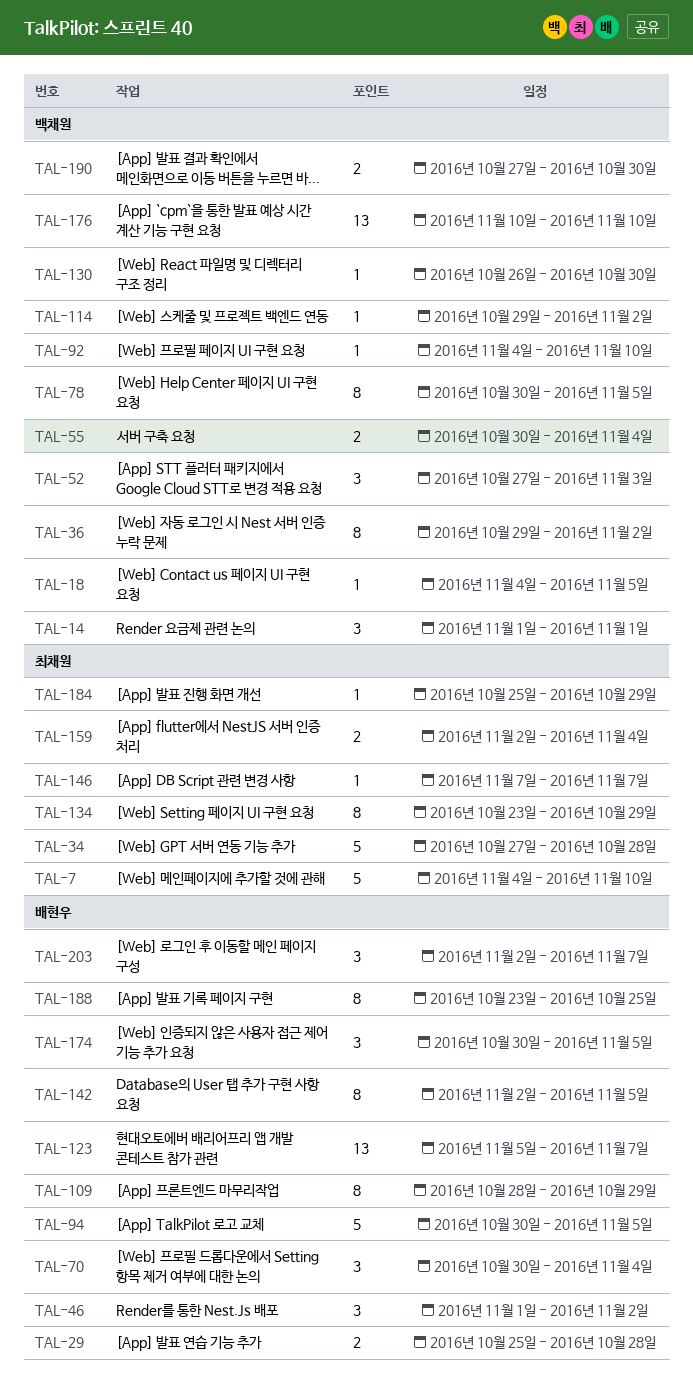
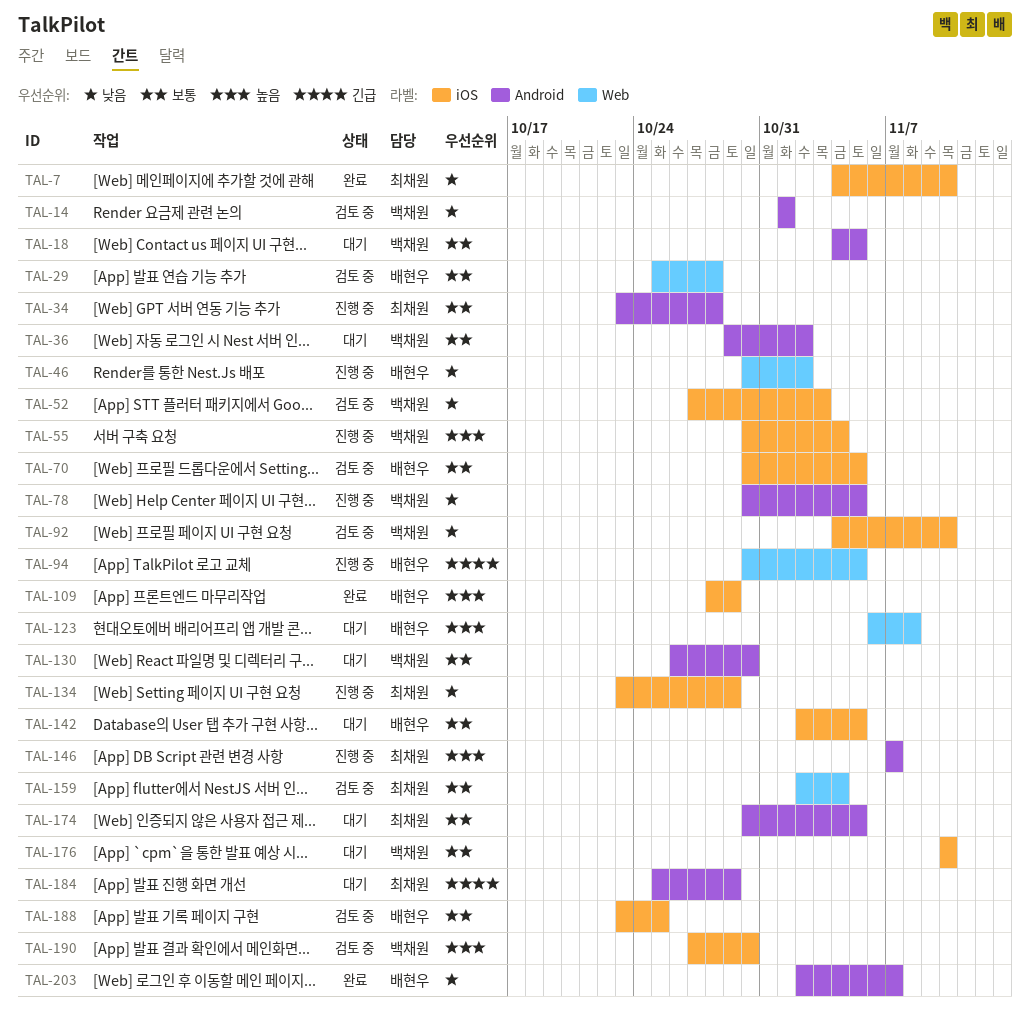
TAL-34, start: Oct 27 -> Oct 23
TAL-46, start: Nov 1 -> Oct 30
TAL-70, due: Nov 4 -> Nov 5
TAL-114: present -> none
TAL-123, start: Nov 5 -> Nov 6
TAL-123, due: Nov 7 -> Nov 8
TAL-174, owner: 배현우 -> 최채원

